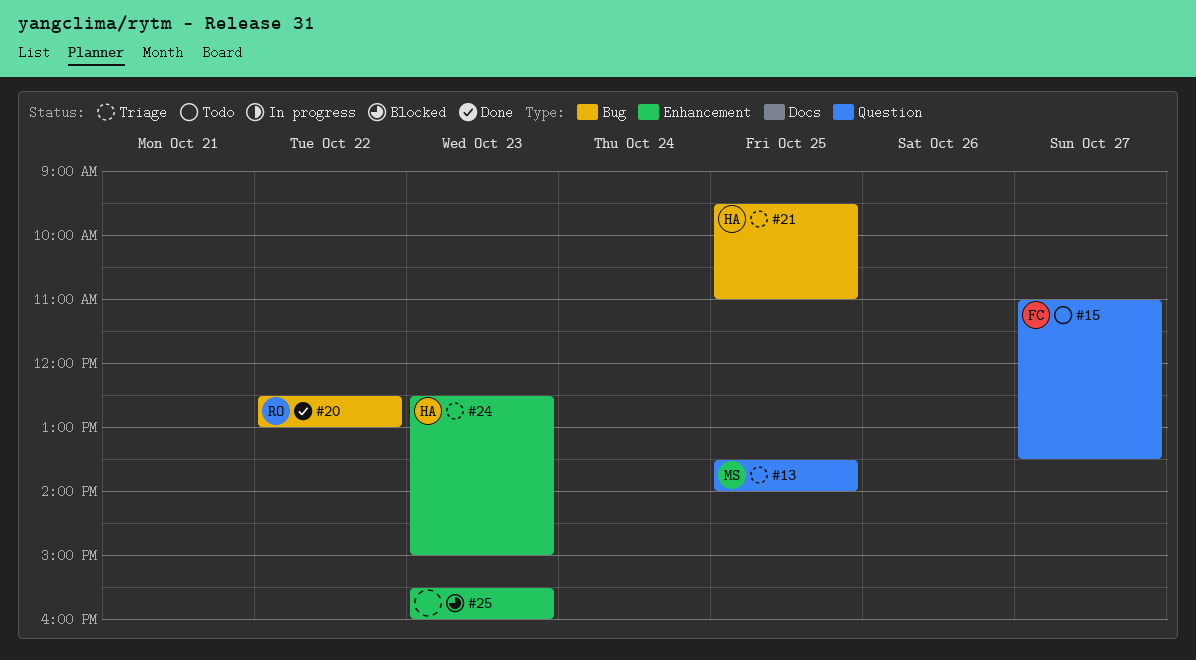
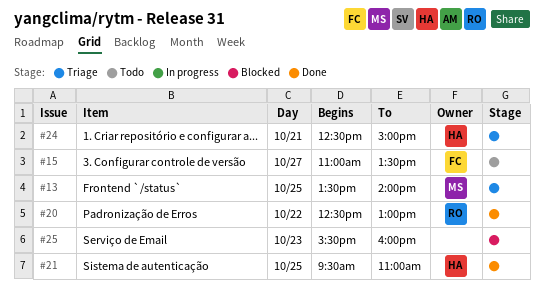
#21, status: Triage -> Done
#24, day: Oct 23 -> Oct 21

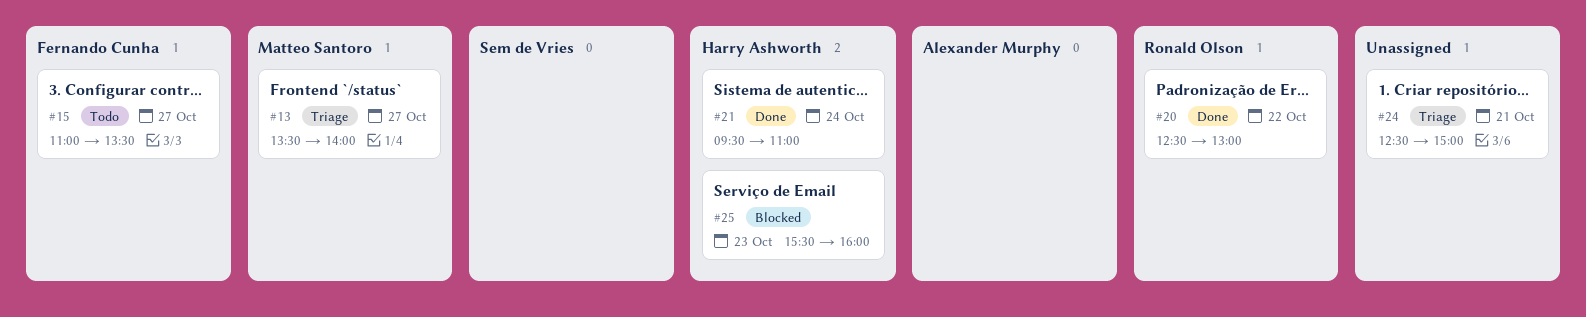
#13, day: Oct 25 -> Oct 27
#21, day: Oct 25 -> Oct 24
#24, owner: Harry Ashworth -> none
#25, owner: none -> Harry Ashworth

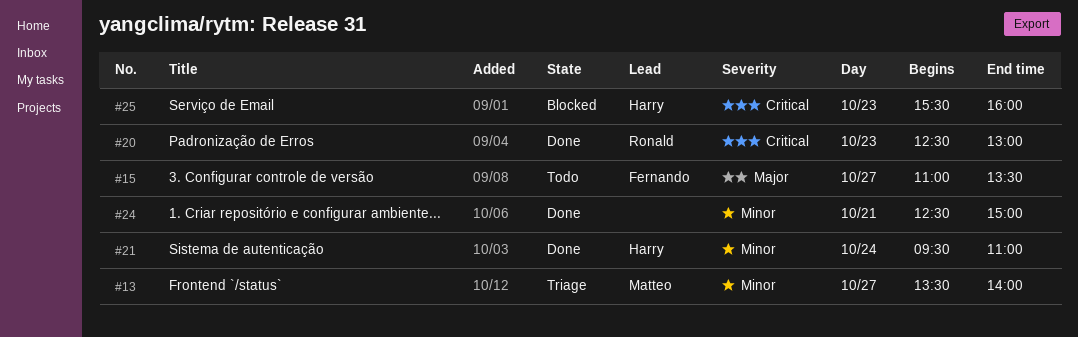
#20, day: Oct 22 -> Oct 23
#24, status: Triage -> Done

